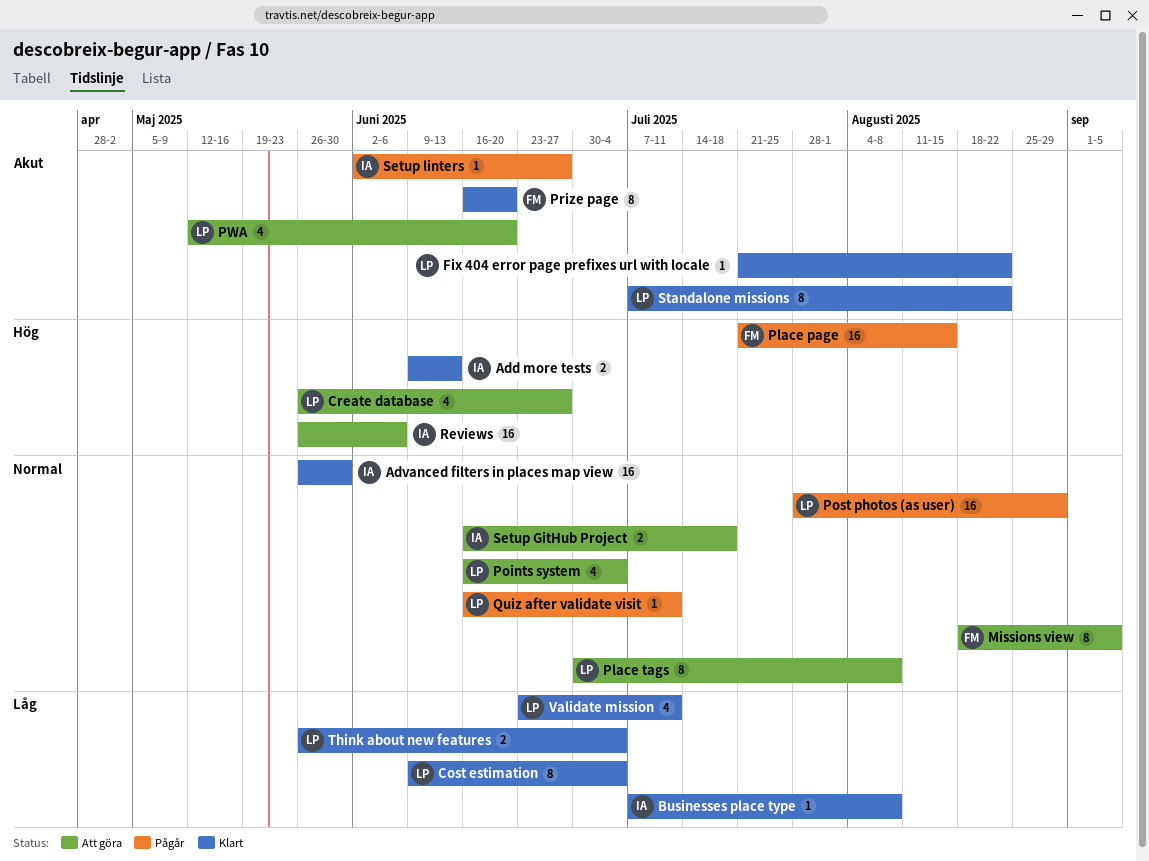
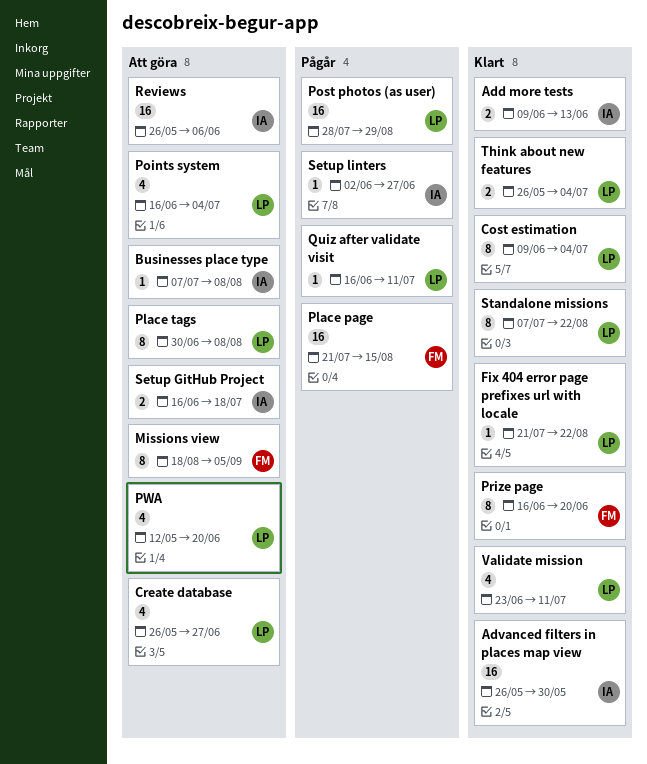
Businesses place type, status: Klart -> Att göra

